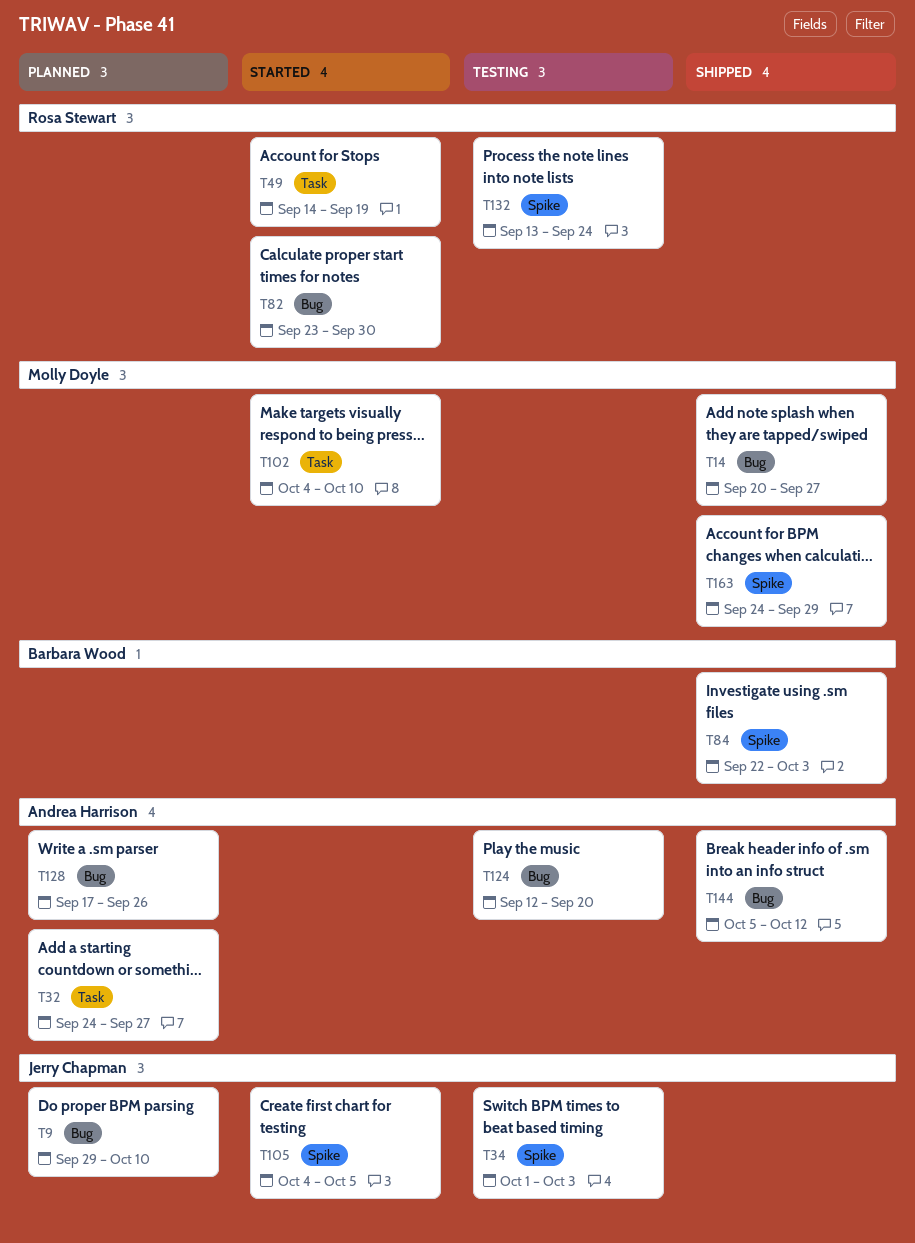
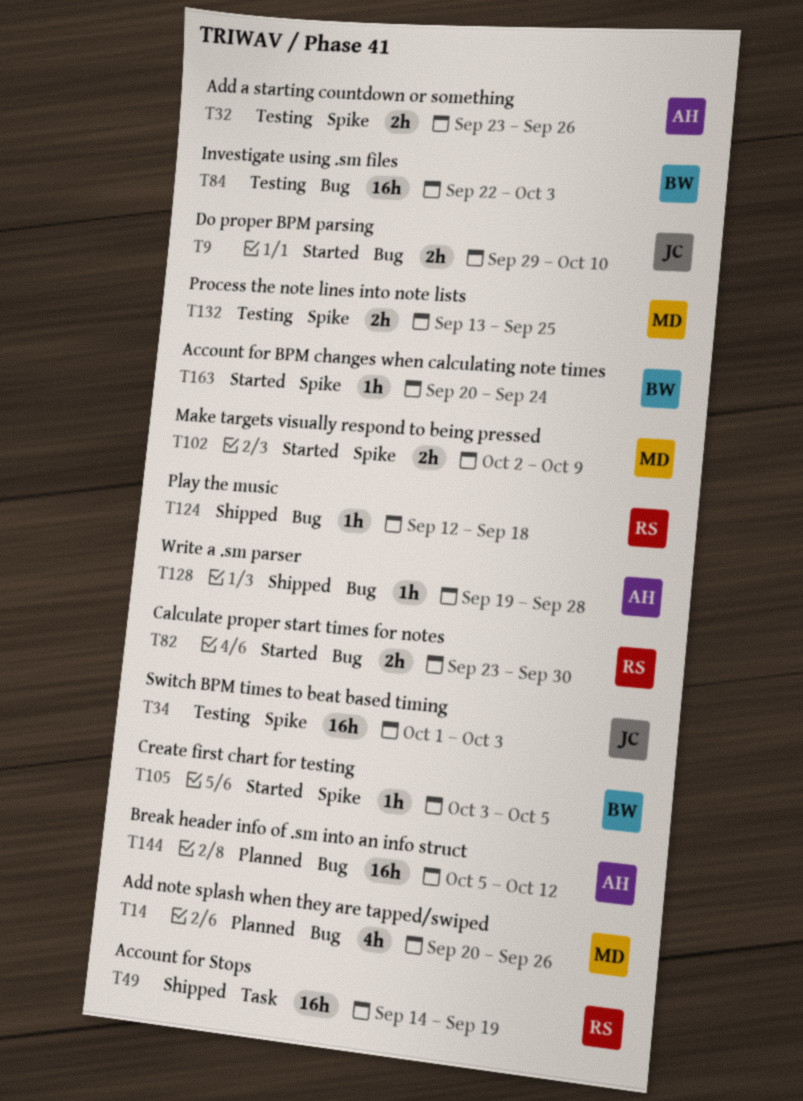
T9, status: Planned -> Started
T14, status: Shipped -> Planned
T14, due: Sep 27 -> Sep 26
T32, status: Planned -> Testing
T32, label: Task -> Spike
T32, start: Sep 24 -> Sep 23
T32, due: Sep 27 -> Sep 26
T49, status: Started -> Shipped
T84, status: Shipped -> Testing
T84, label: Spike -> Bug
T102, label: Task -> Spike
T102, start: Oct 4 -> Oct 2
T102, due: Oct 10 -> Oct 9
T105, owner: Jerry Chapman -> Barbara Wood
T105, start: Oct 4 -> Oct 3
T124, status: Testing -> Shipped
T124, owner: Andrea Harrison -> Rosa Stewart
T124, due: Sep 20 -> Sep 18
T128, status: Planned -> Shipped
T128, start: Sep 17 -> Sep 19
T128, due: Sep 26 -> Sep 28
T132, owner: Rosa Stewart -> Molly Doyle
T132, due: Sep 24 -> Sep 25
T144, status: Shipped -> Planned
T163, status: Shipped -> Started
T163, owner: Molly Doyle -> Barbara Wood
T163, start: Sep 24 -> Sep 20
T163, due: Sep 29 -> Sep 24

